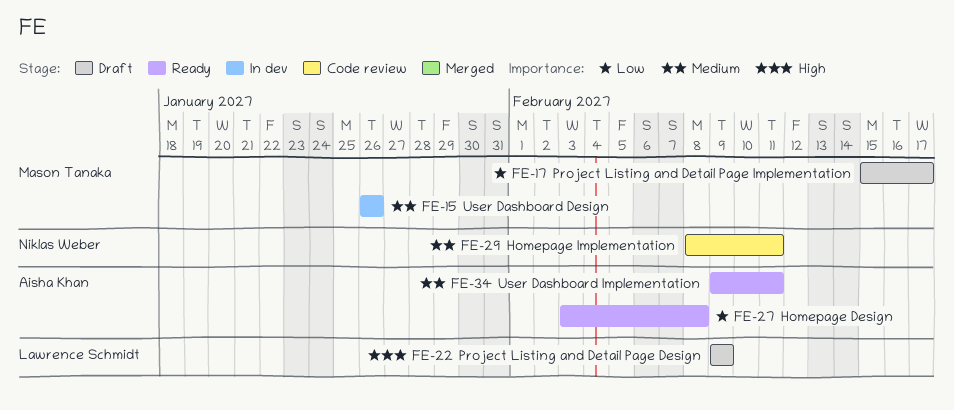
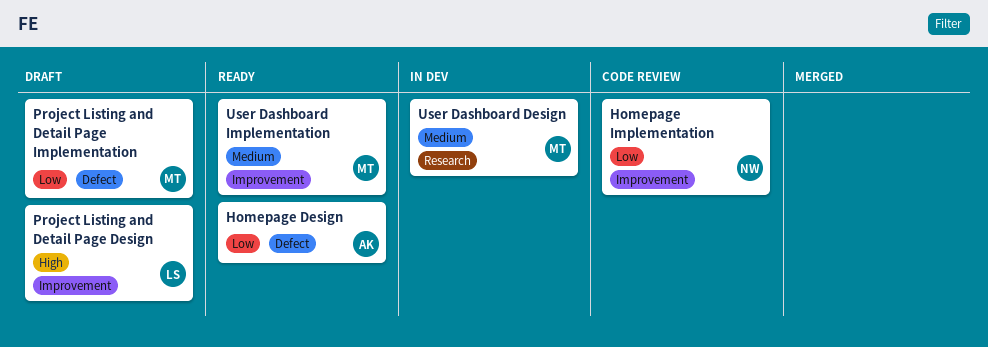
Homepage Implementation, priority: Medium -> Low
User Dashboard Implementation, owner: Aisha Khan -> Mason Tanaka

